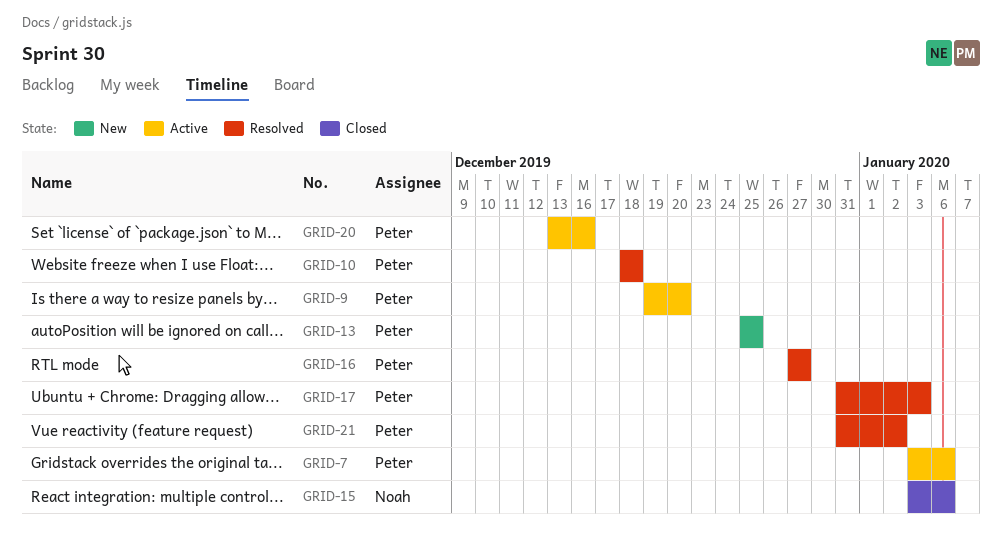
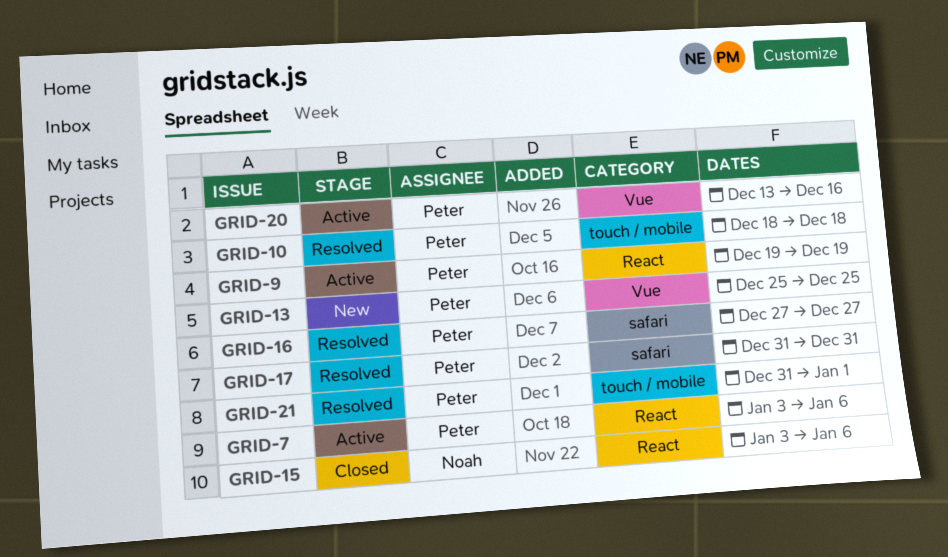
GRID-9, due: Dec 20 -> Dec 19
GRID-17, due: Jan 3 -> Dec 31
GRID-21, due: Jan 2 -> Jan 1

